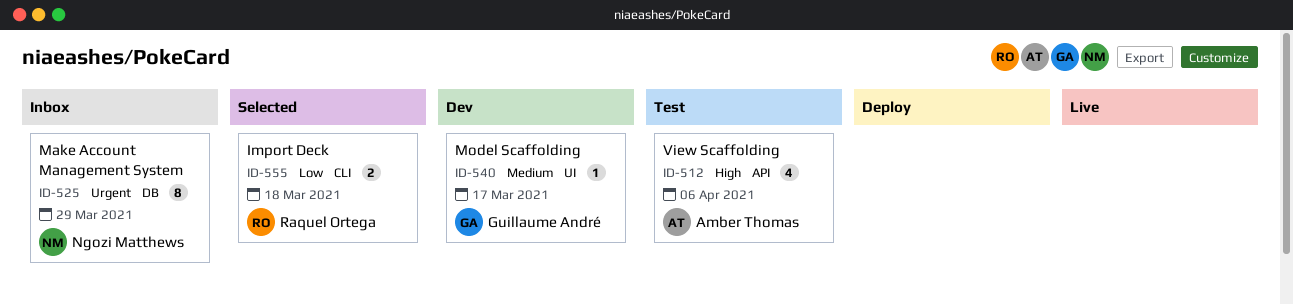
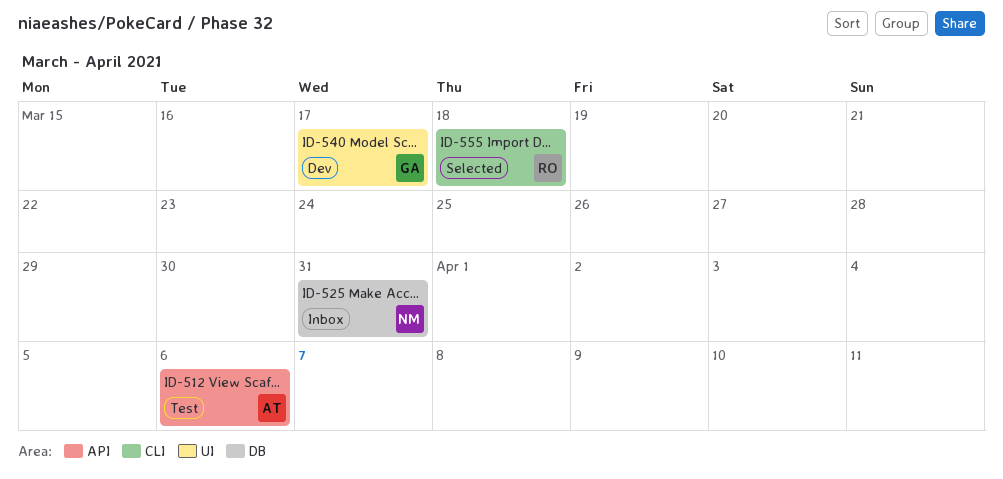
ID-525, due: Mar 29 -> Mar 31

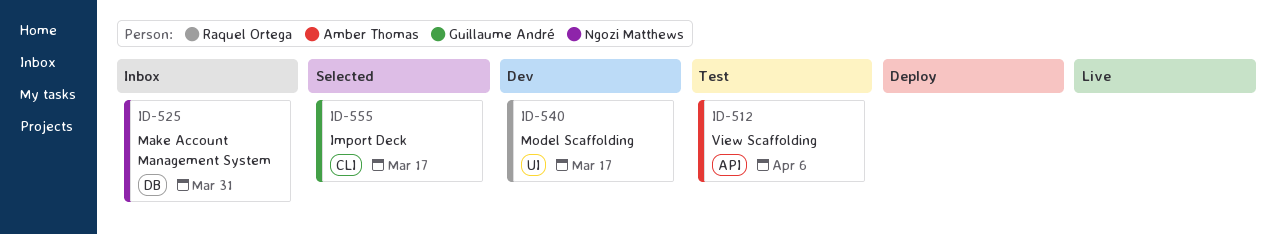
ID-540, owner: Guillaume André -> Raquel Ortega
ID-555, owner: Raquel Ortega -> Guillaume André
ID-555, due: Mar 18 -> Mar 17

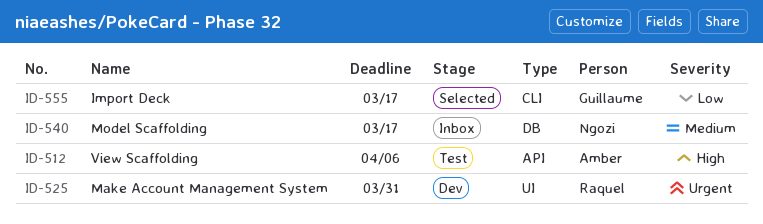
ID-525, status: Inbox -> Dev
ID-525, owner: Ngozi Matthews -> Raquel Ortega
ID-525, label: DB -> UI
ID-540, status: Dev -> Inbox
ID-540, owner: Raquel Ortega -> Ngozi Matthews
ID-540, label: UI -> DB

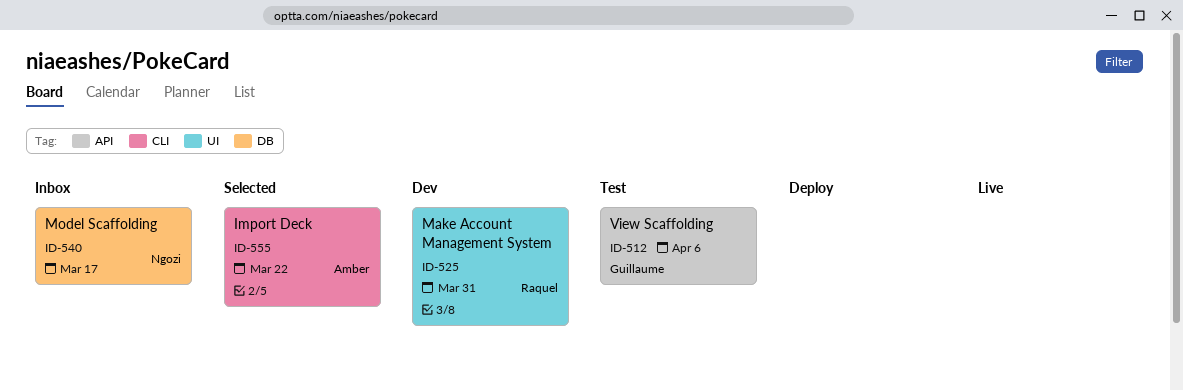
ID-512, owner: Amber -> Guillaume
ID-555, owner: Guillaume -> Amber
ID-555, due: Mar 17 -> Mar 22

